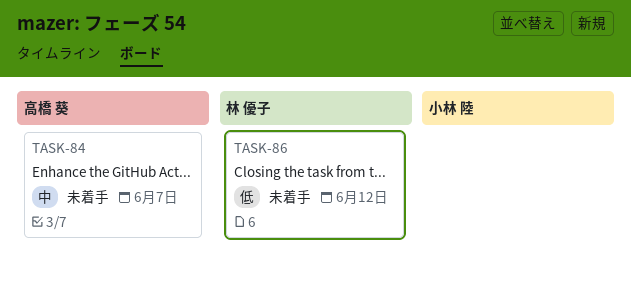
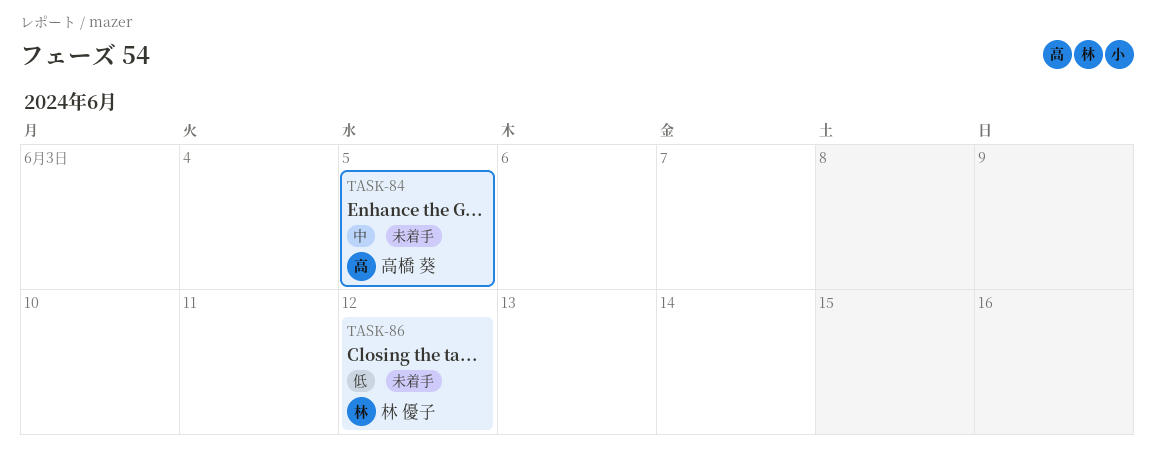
TASK-84, due: Jun 7 -> Jun 5

